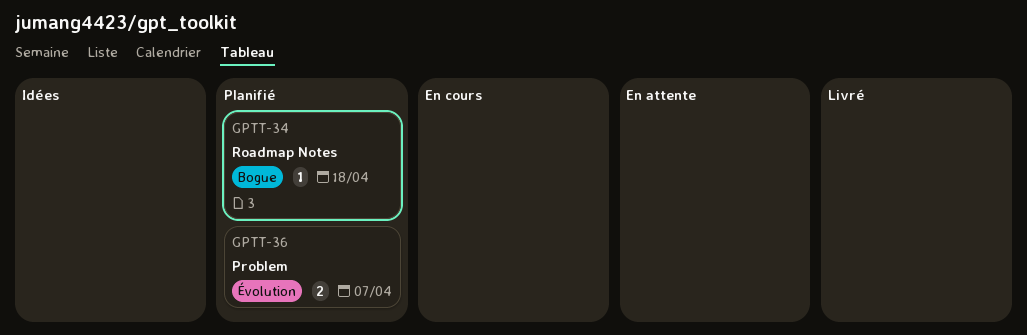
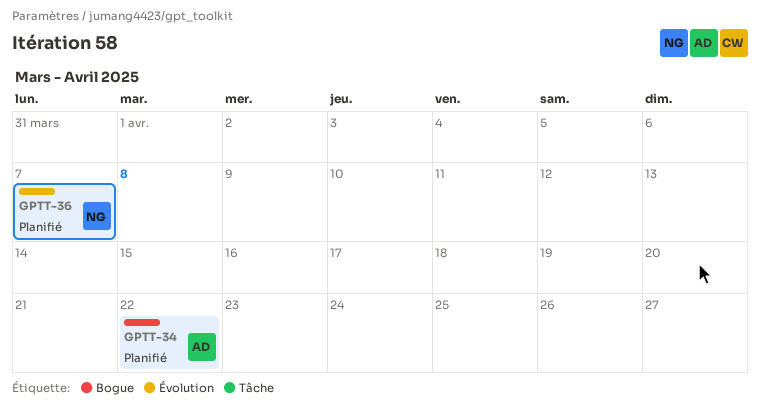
GPTT-34, due: Apr 18 -> Apr 22

